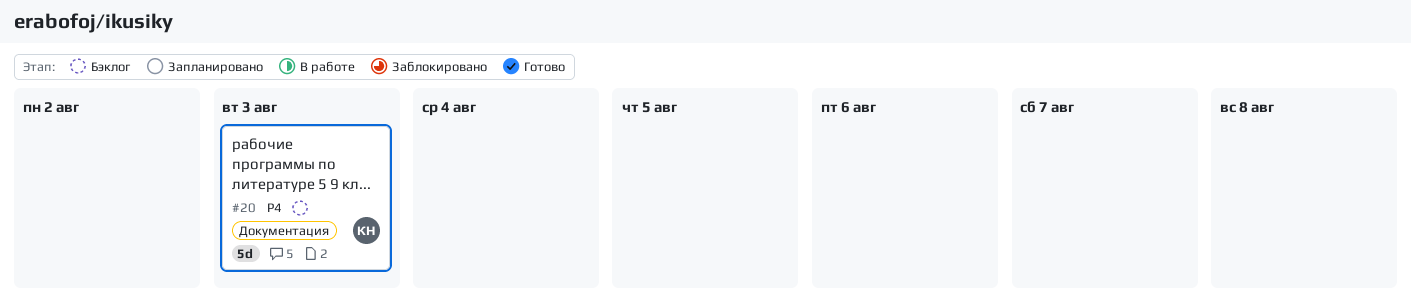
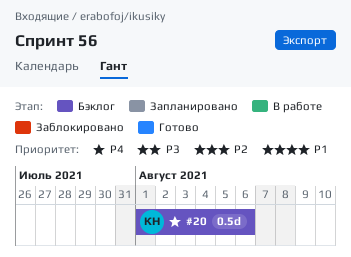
#20, estimate: 5d -> 0.5d
#20, due: Aug 3 -> Aug 6

